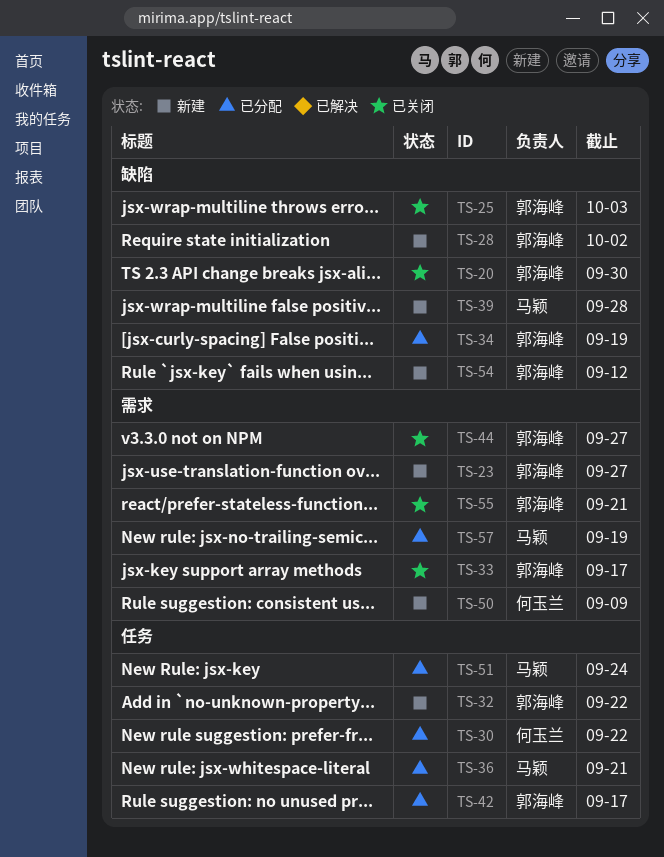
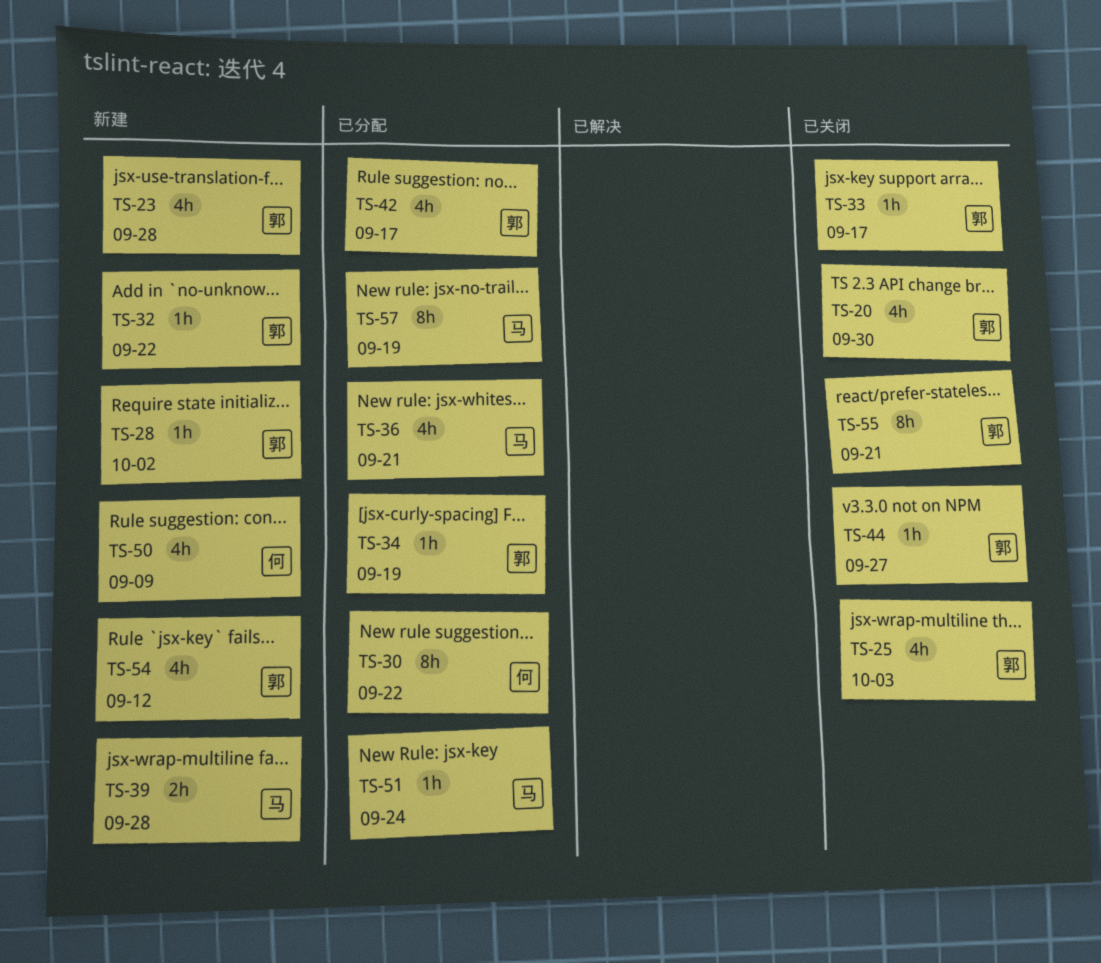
TS-23, due: Sep 27 -> Sep 28

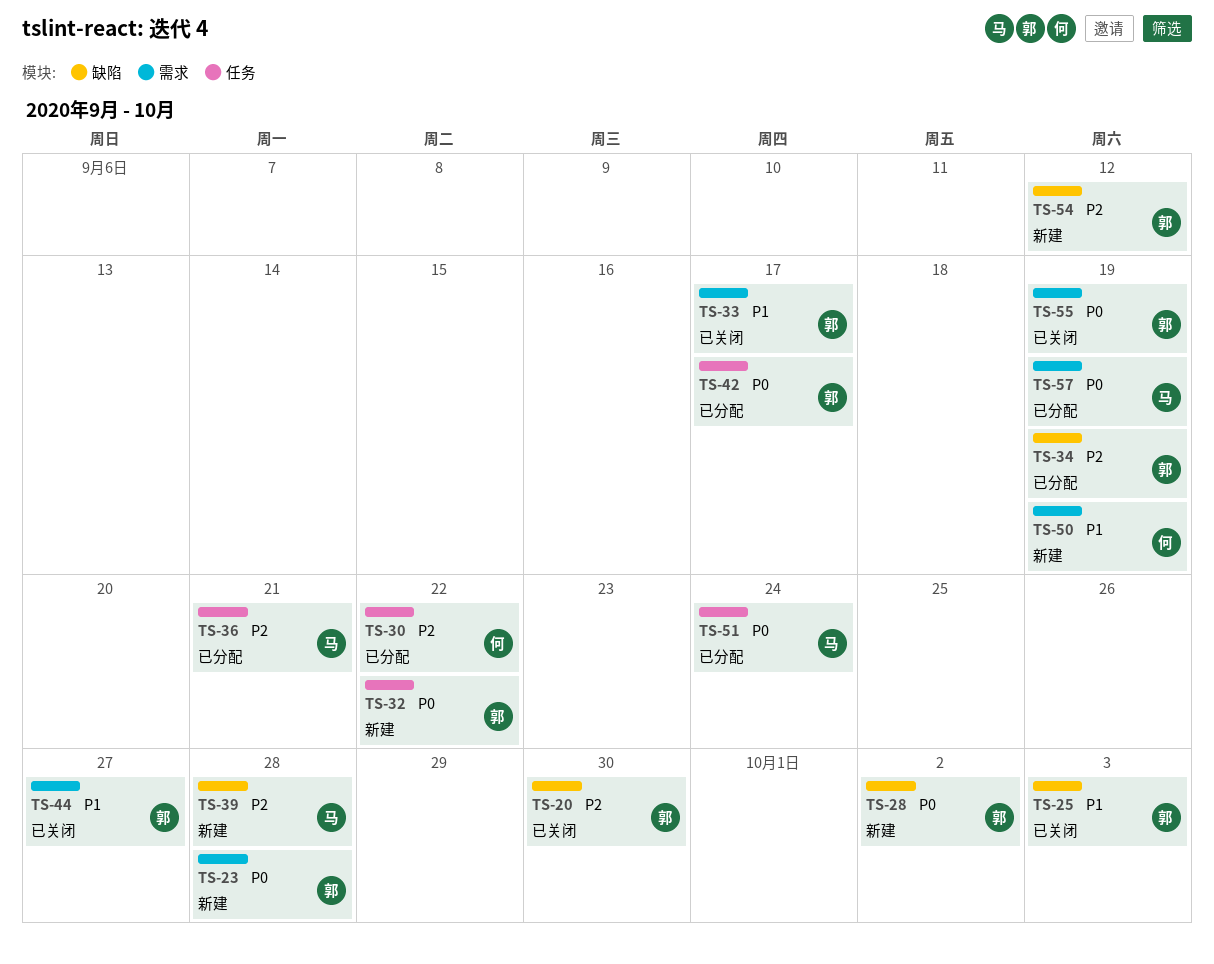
TS-50, due: Sep 9 -> Sep 19
TS-55, due: Sep 21 -> Sep 19

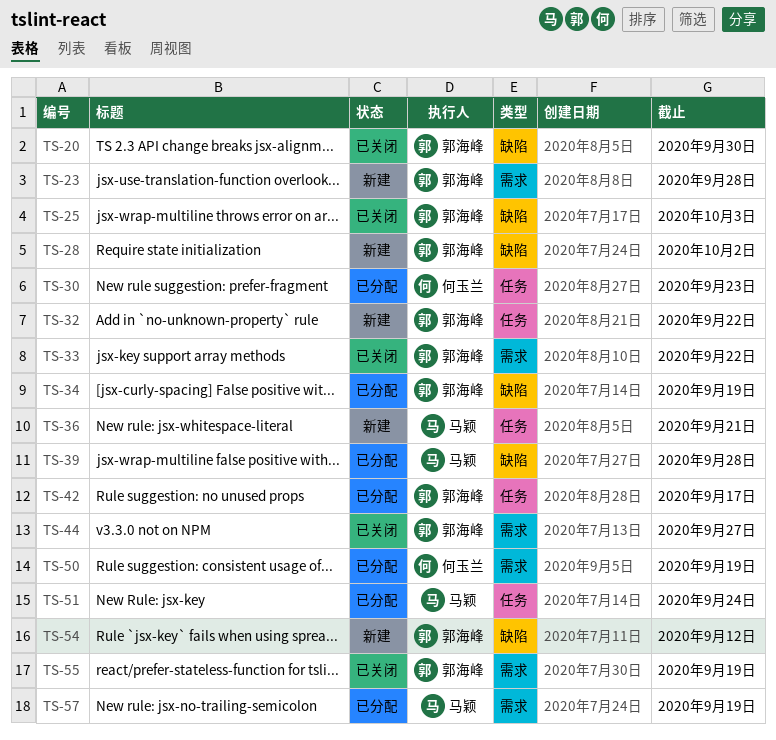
TS-30, due: Sep 22 -> Sep 23
TS-33, due: Sep 17 -> Sep 22
TS-36, status: 已分配 -> 新建
TS-39, status: 新建 -> 已分配
TS-50, status: 新建 -> 已分配

